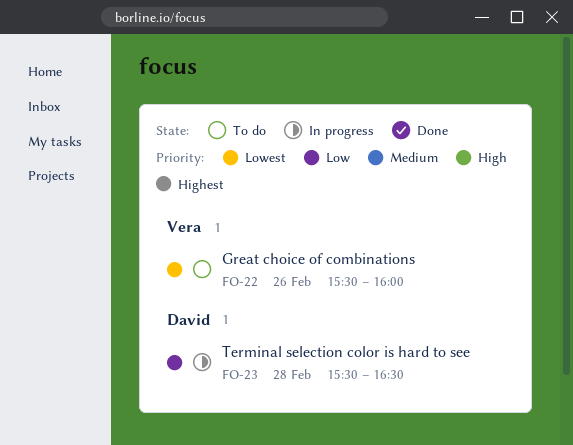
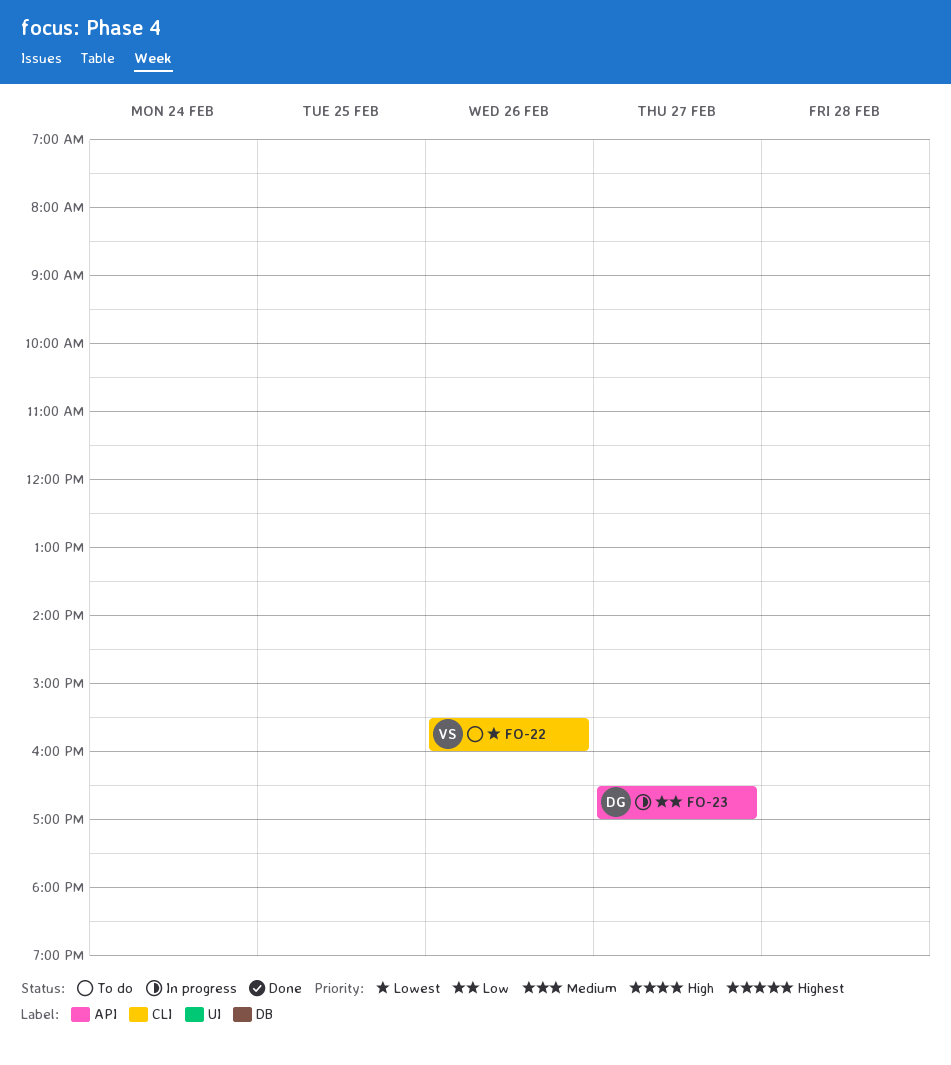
FO-23, day: Feb 28 -> Feb 27
FO-23, begins: 15:30 -> 16:30
FO-23, ends: 16:30 -> 17:00

